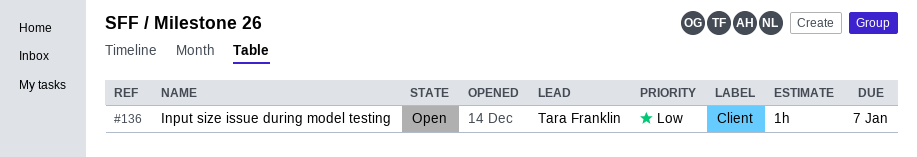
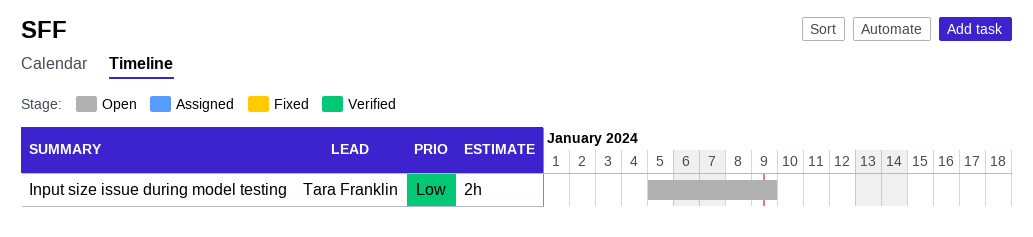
Input size issue during model testing, estimate: 1h -> 2h
Input size issue during model testing, due: Jan 7 -> Jan 9

